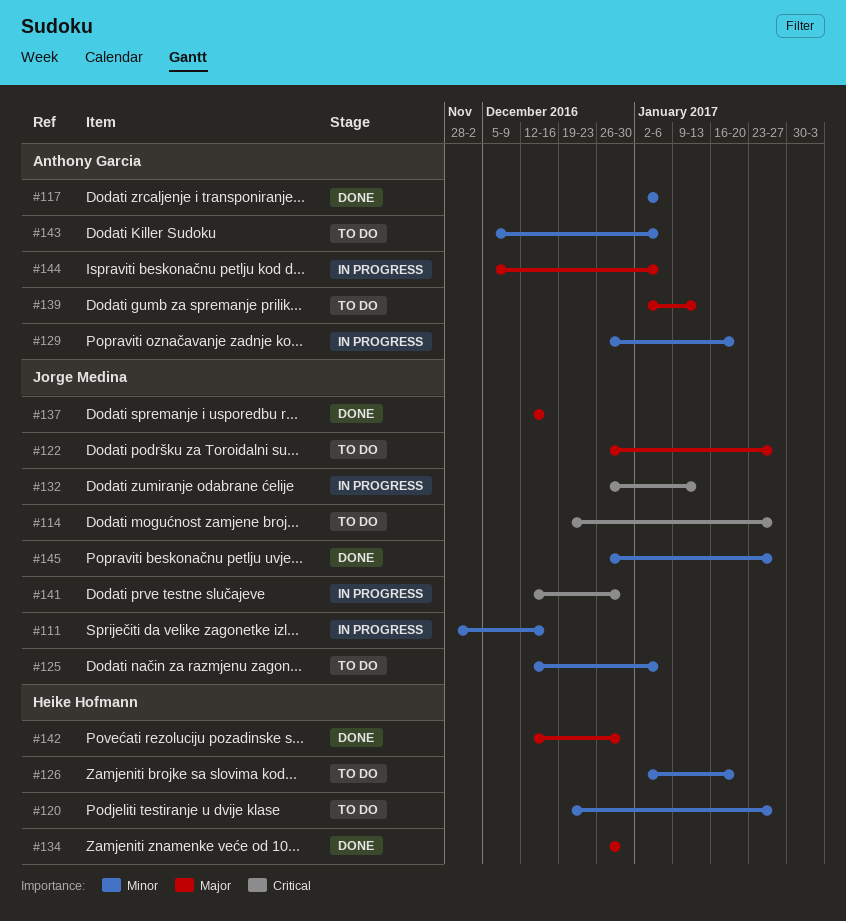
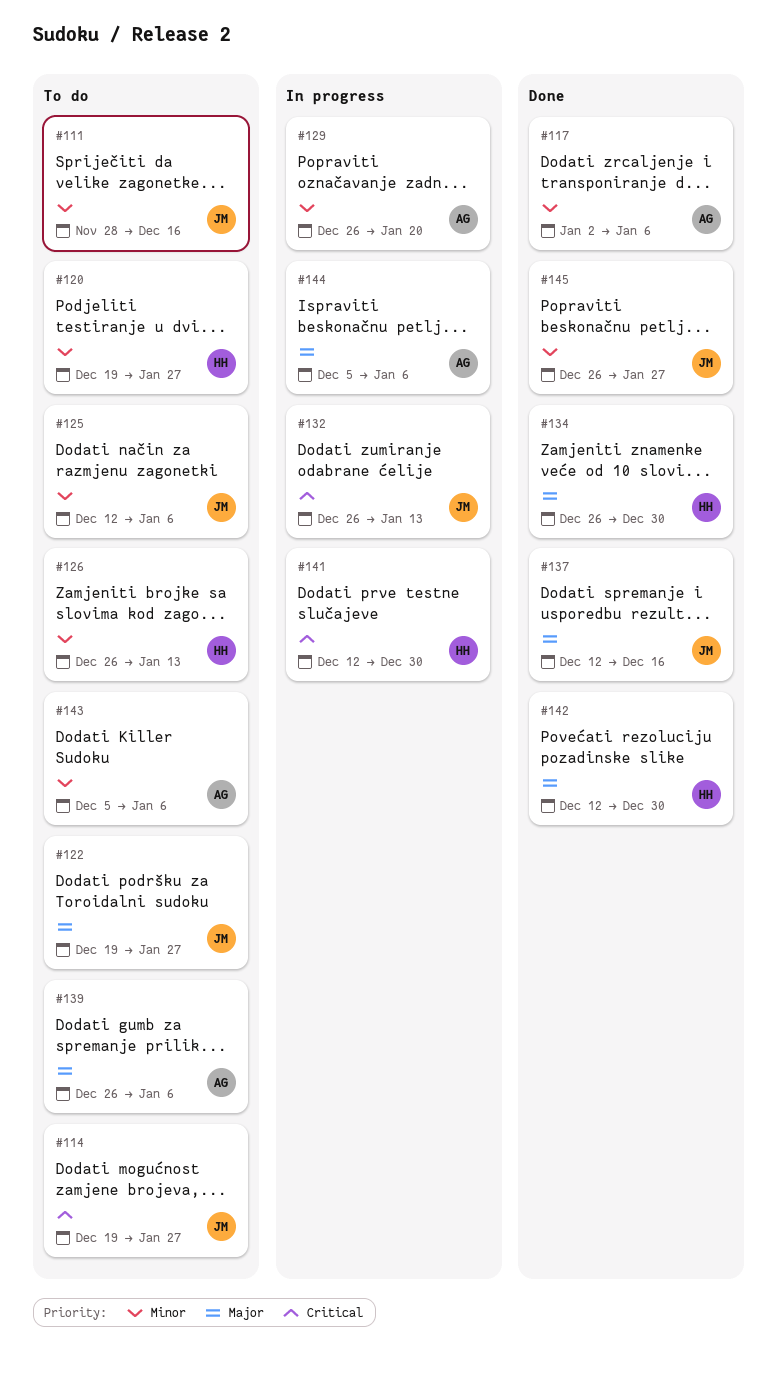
#111, status: In progress -> To do
#122, start: Dec 26 -> Dec 19
#126, start: Jan 2 -> Dec 26
#126, due: Jan 20 -> Jan 13
#139, start: Jan 2 -> Dec 26
#139, due: Jan 13 -> Jan 6
#141, owner: Jorge Medina -> Heike Hofmann

